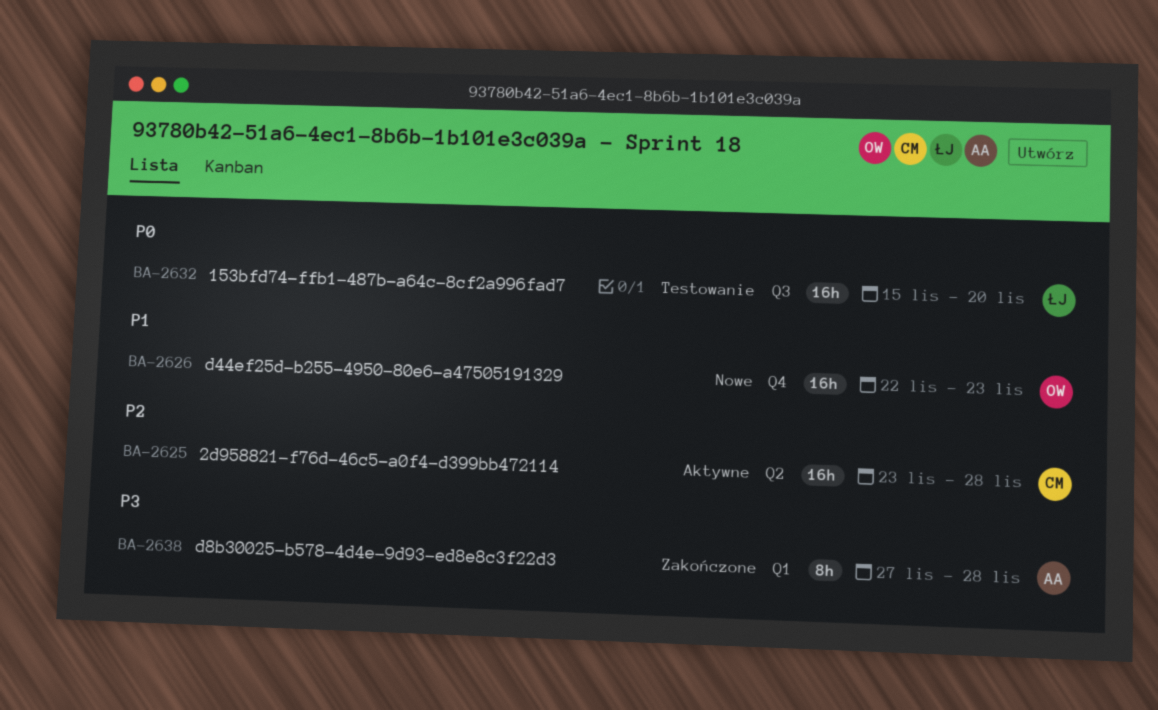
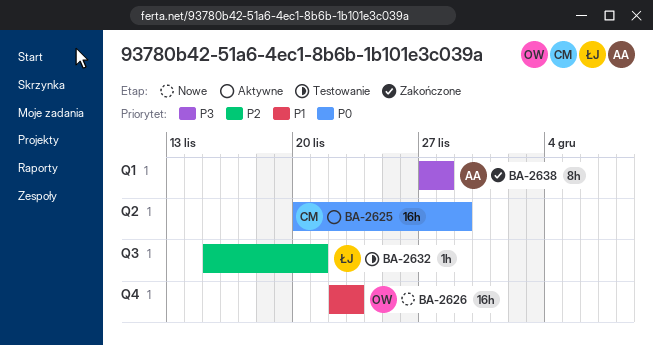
BA-2625, priority: P2 -> P0
BA-2625, start: Nov 23 -> Nov 20
BA-2625, due: Nov 28 -> Nov 29
BA-2632, priority: P0 -> P2
BA-2632, estimate: 16h -> 1h
BA-2632, due: Nov 20 -> Nov 21

